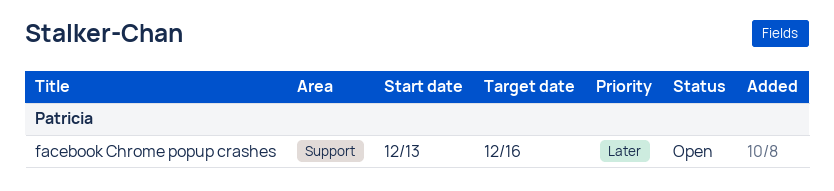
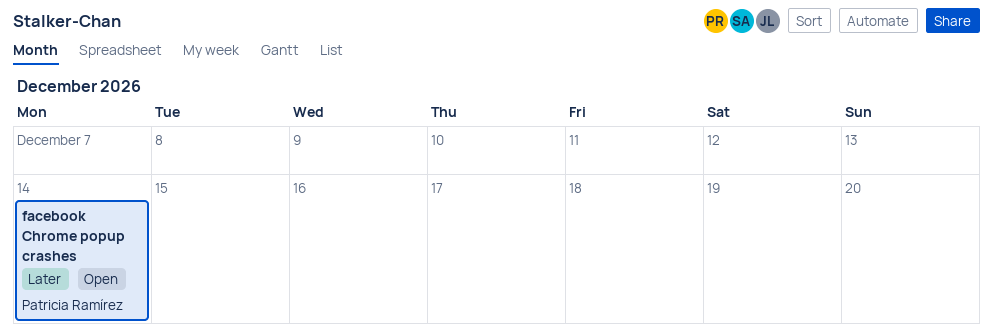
facebook Chrome popup crashes, due: Dec 16 -> Dec 14

